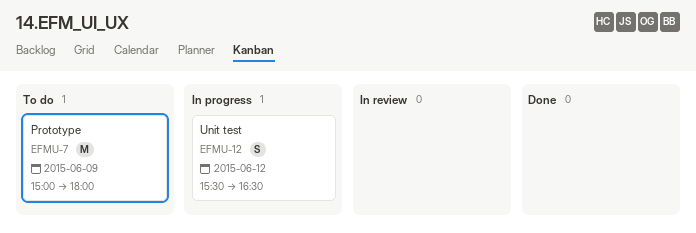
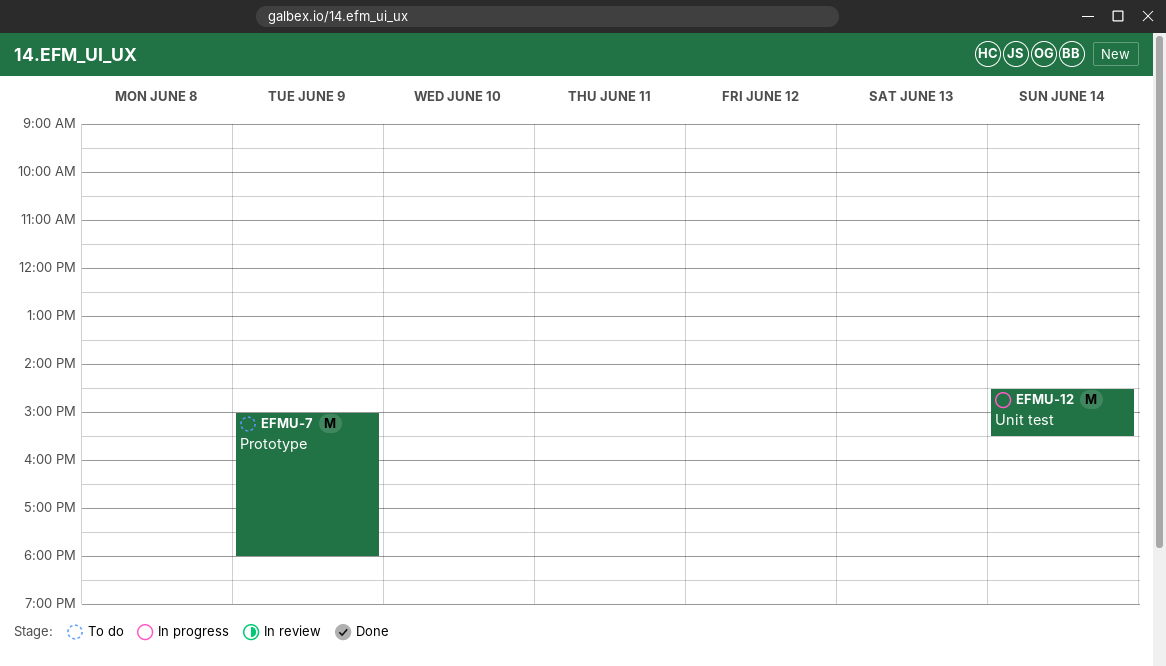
EFMU-12, estimate: S -> M
EFMU-12, day: Jun 12 -> Jun 14
EFMU-12, begins: 15:30 -> 14:30
EFMU-12, ends: 16:30 -> 15:30

